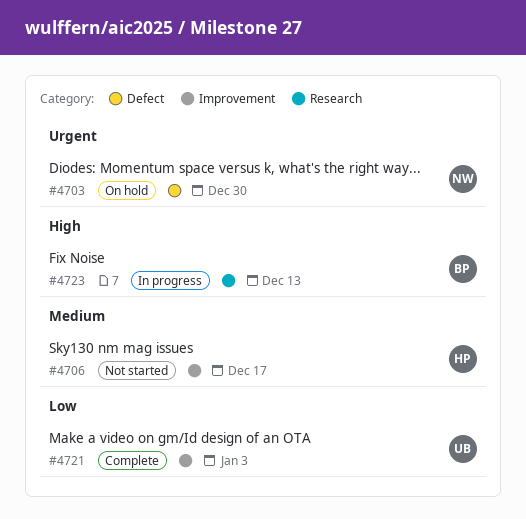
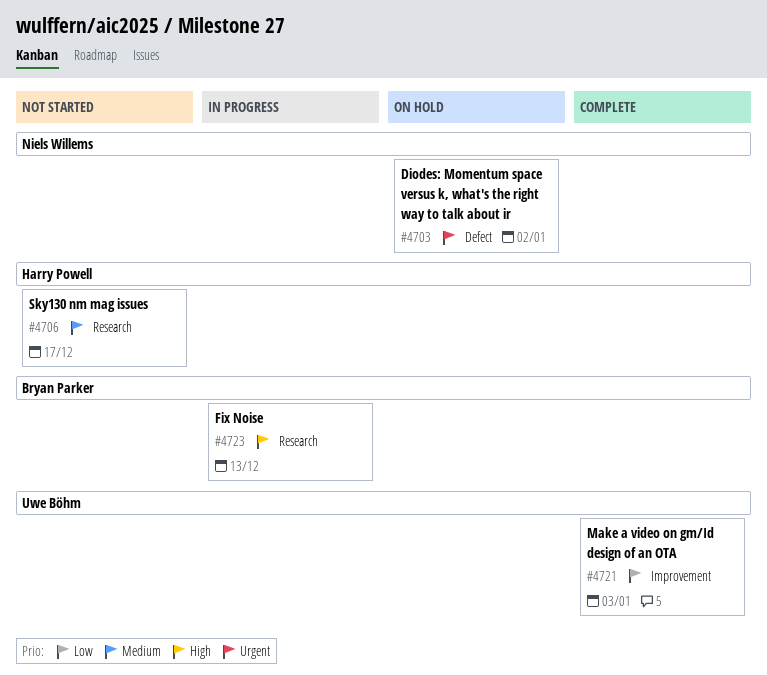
#4703, due: Dec 30 -> Jan 2
#4706, label: Improvement -> Research

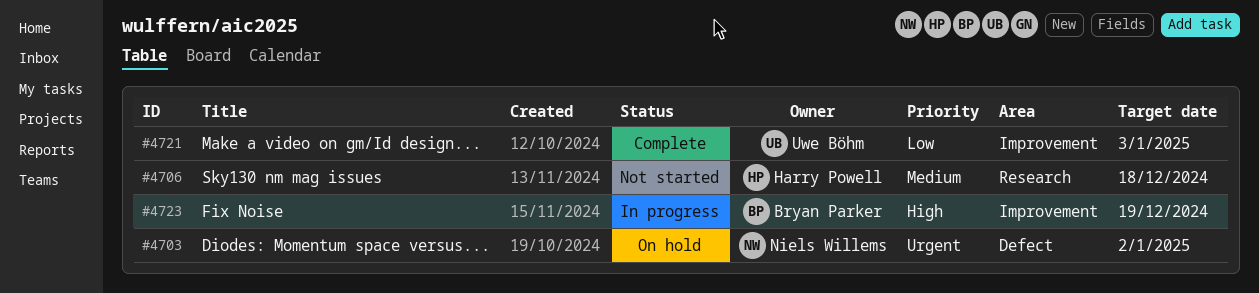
#4706, due: Dec 17 -> Dec 18
#4723, label: Research -> Improvement
#4723, due: Dec 13 -> Dec 19

